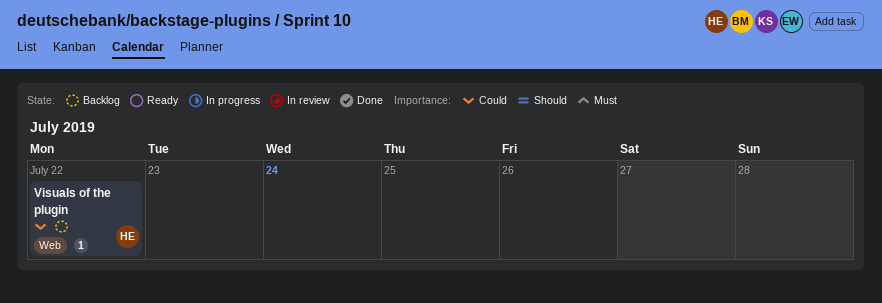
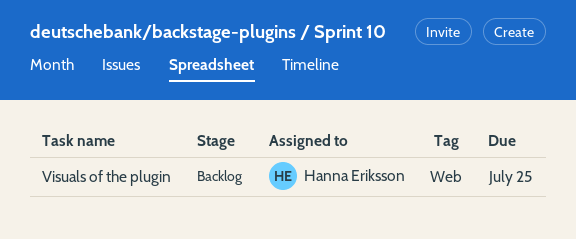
Visuals of the plugin, due: Jul 22 -> Jul 25

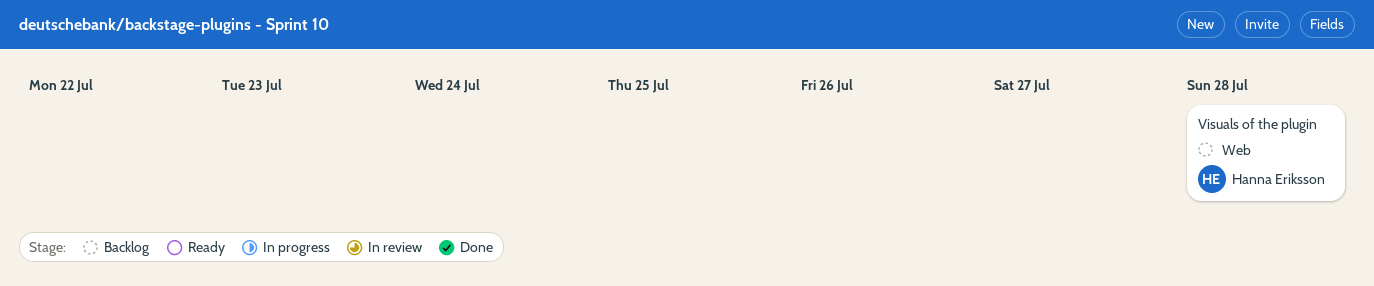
Visuals of the plugin, due: Jul 25 -> Jul 28

